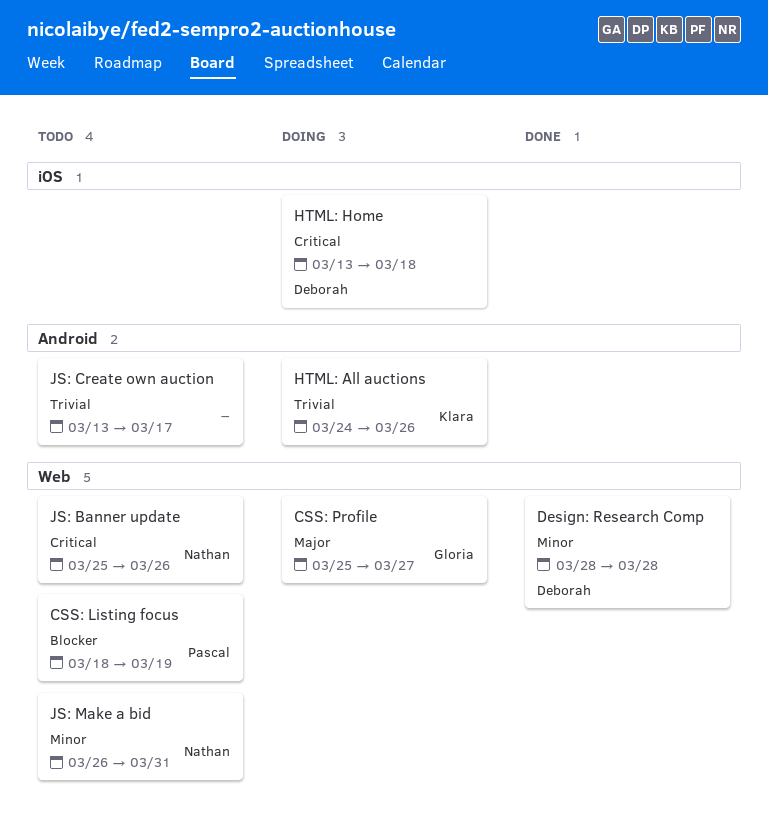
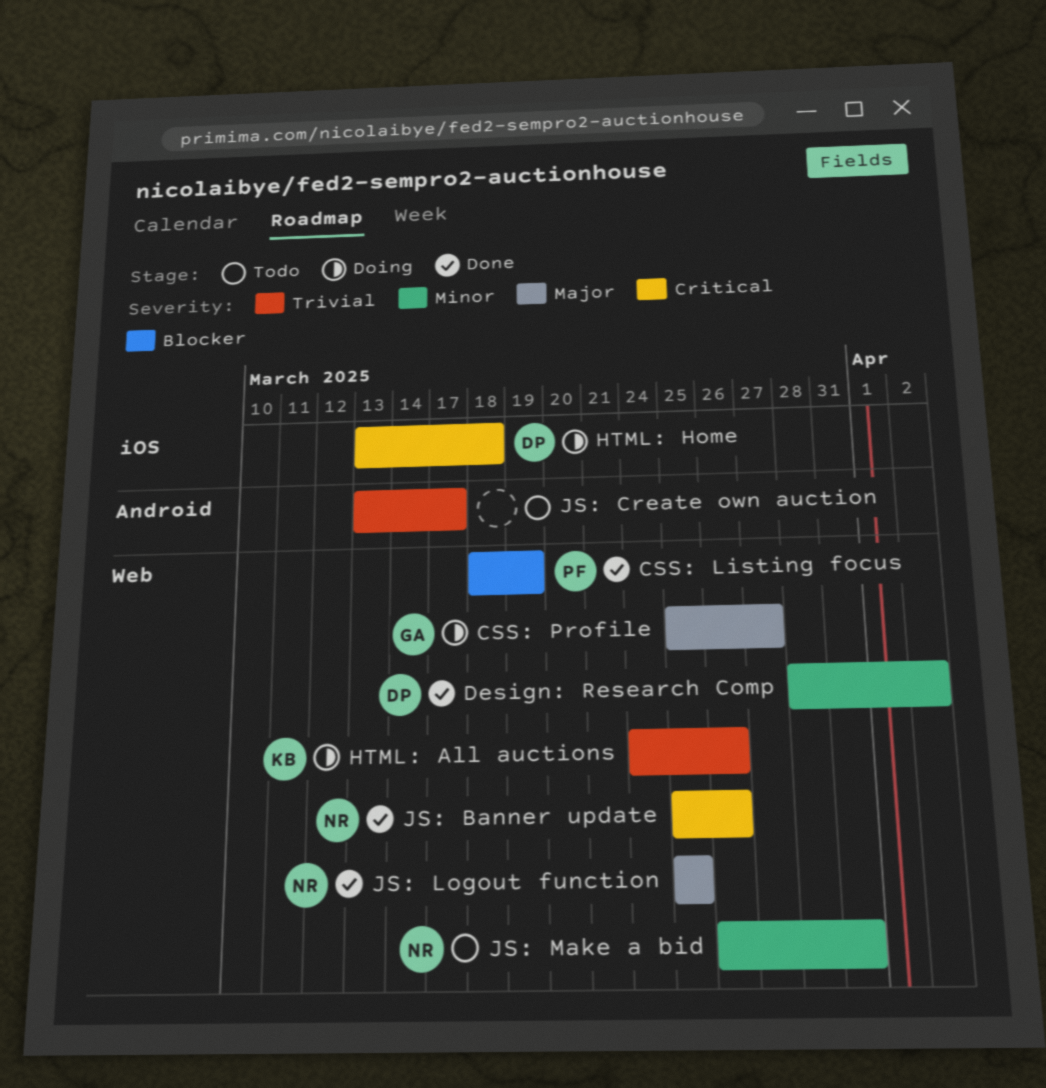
CSS: Listing focus, status: Todo -> Done
Design: Research Comp, due: Mar 28 -> Apr 2
HTML: All auctions, label: Android -> Web
JS: Banner update, status: Todo -> Done
JS: Logout function: none -> present

